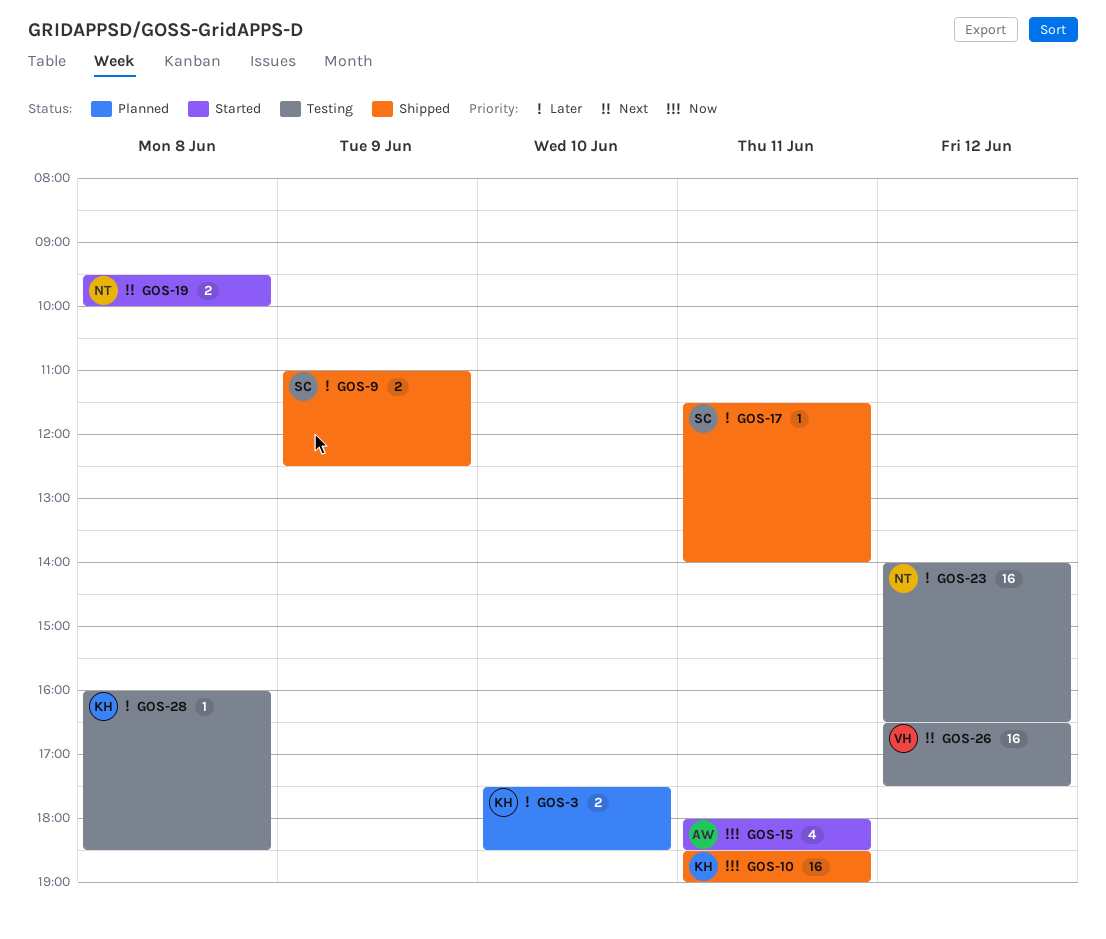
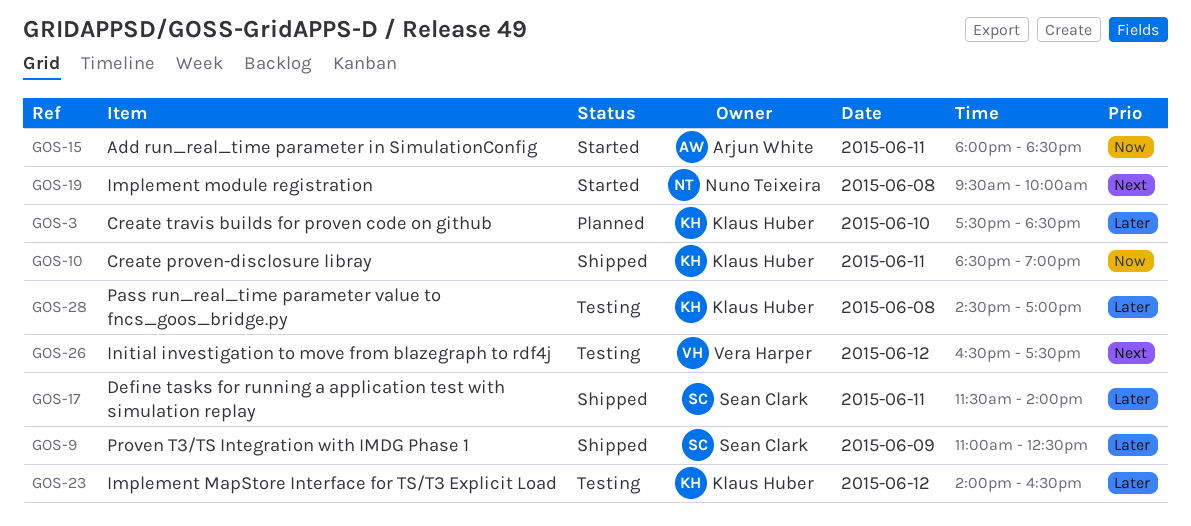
GOS-23, owner: Nuno Teixeira -> Klaus Huber
GOS-28, begins: 16:00 -> 14:30
GOS-28, ends: 18:30 -> 17:00

